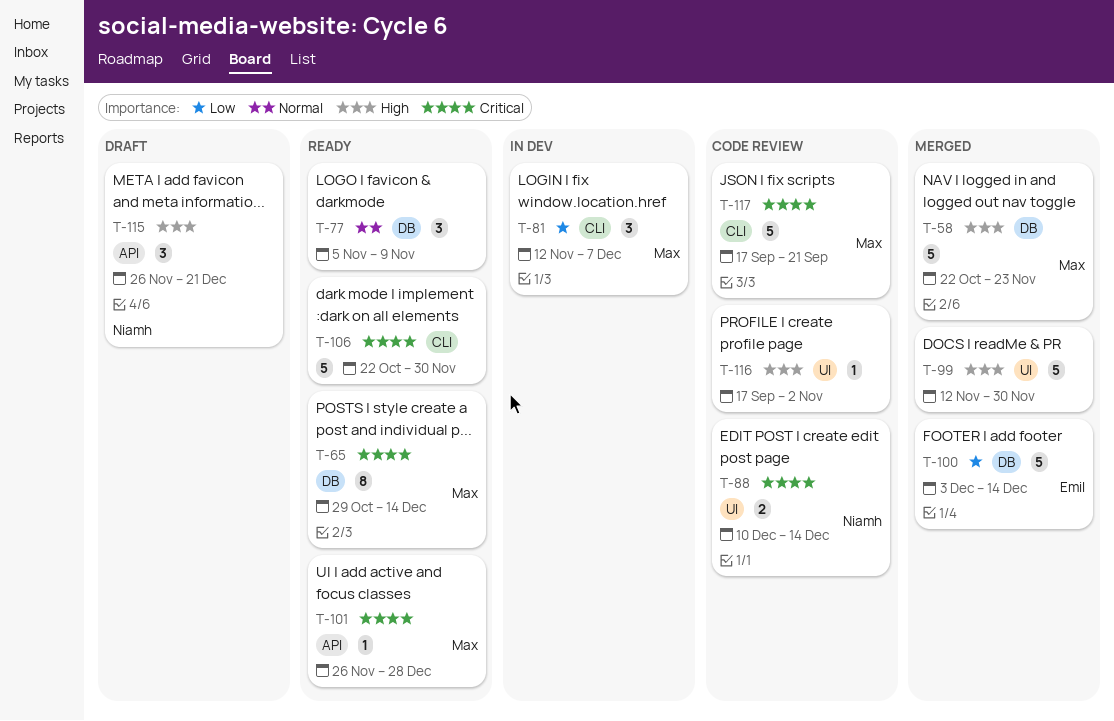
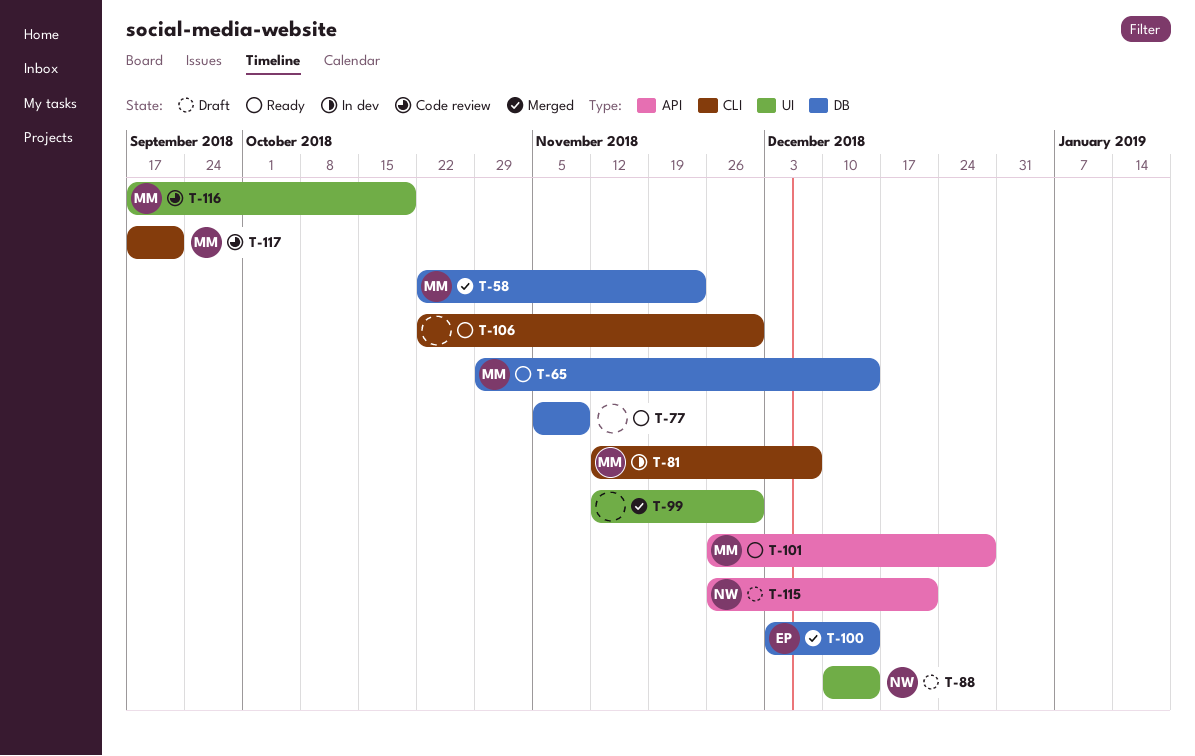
T-88, status: Code review -> Draft
T-116, owner: none -> Max
T-116, due: Nov 2 -> Oct 19

